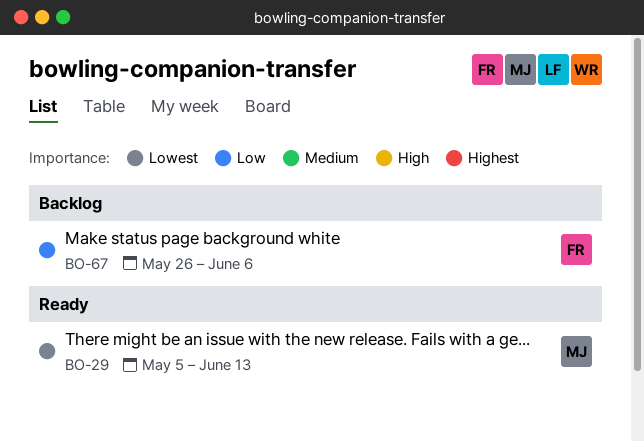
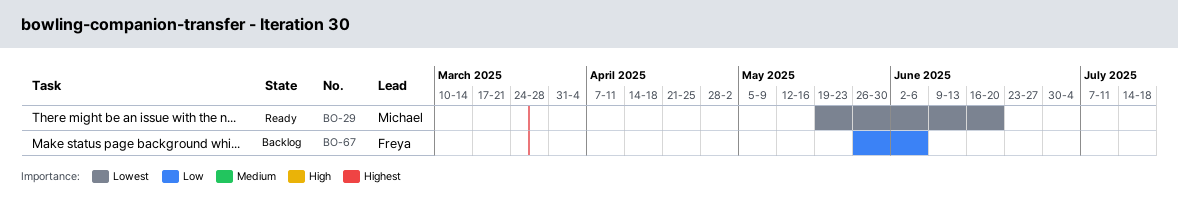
BO-29, start: May 5 -> May 19
BO-29, due: Jun 13 -> Jun 20

